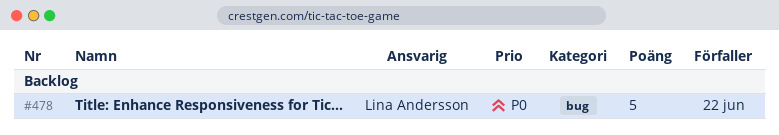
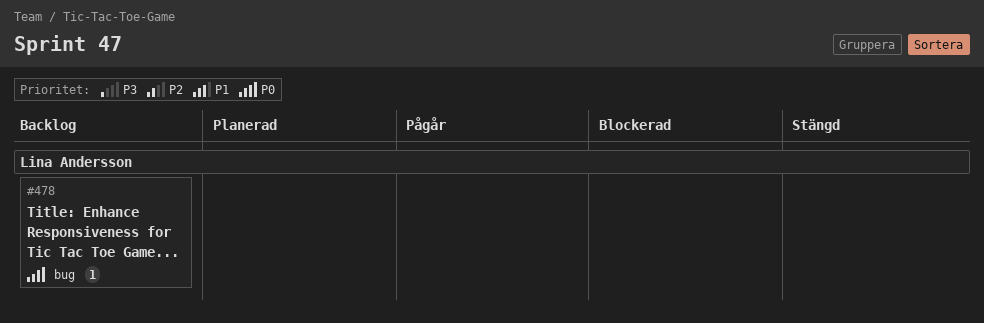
#478, estimate: 5 -> 1

